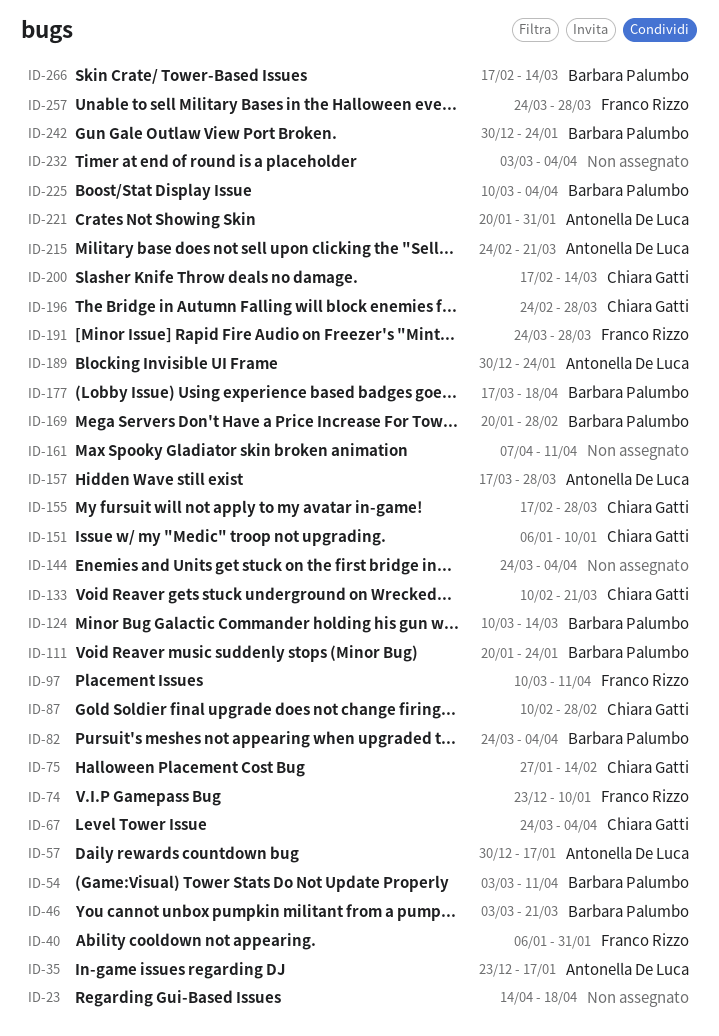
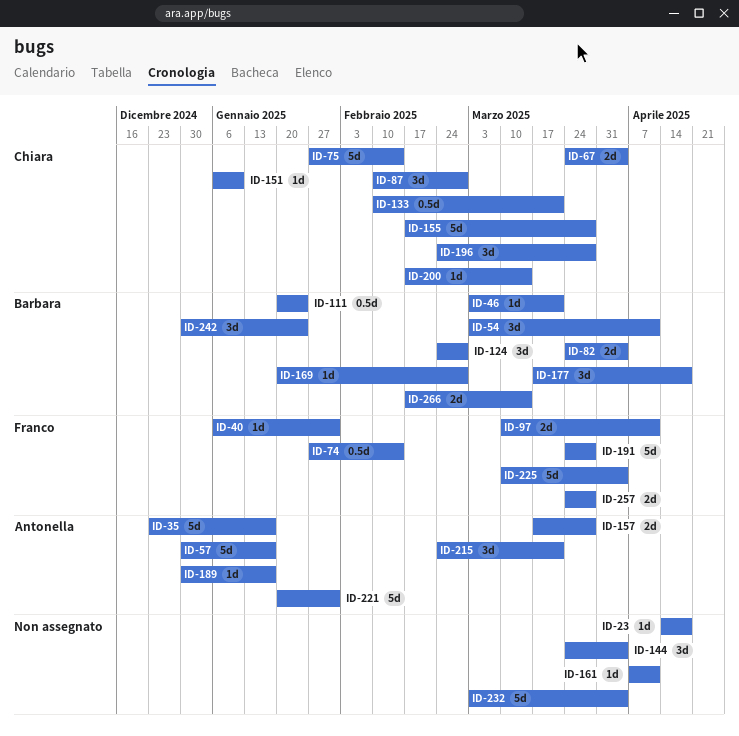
ID-74, start: Dec 23 -> Jan 27
ID-74, due: Jan 10 -> Feb 14
ID-124, start: Mar 10 -> Feb 24
ID-124, due: Mar 14 -> Feb 28
ID-189, due: Jan 24 -> Jan 17
ID-225, owner: Barbara Palumbo -> Franco Rizzo

